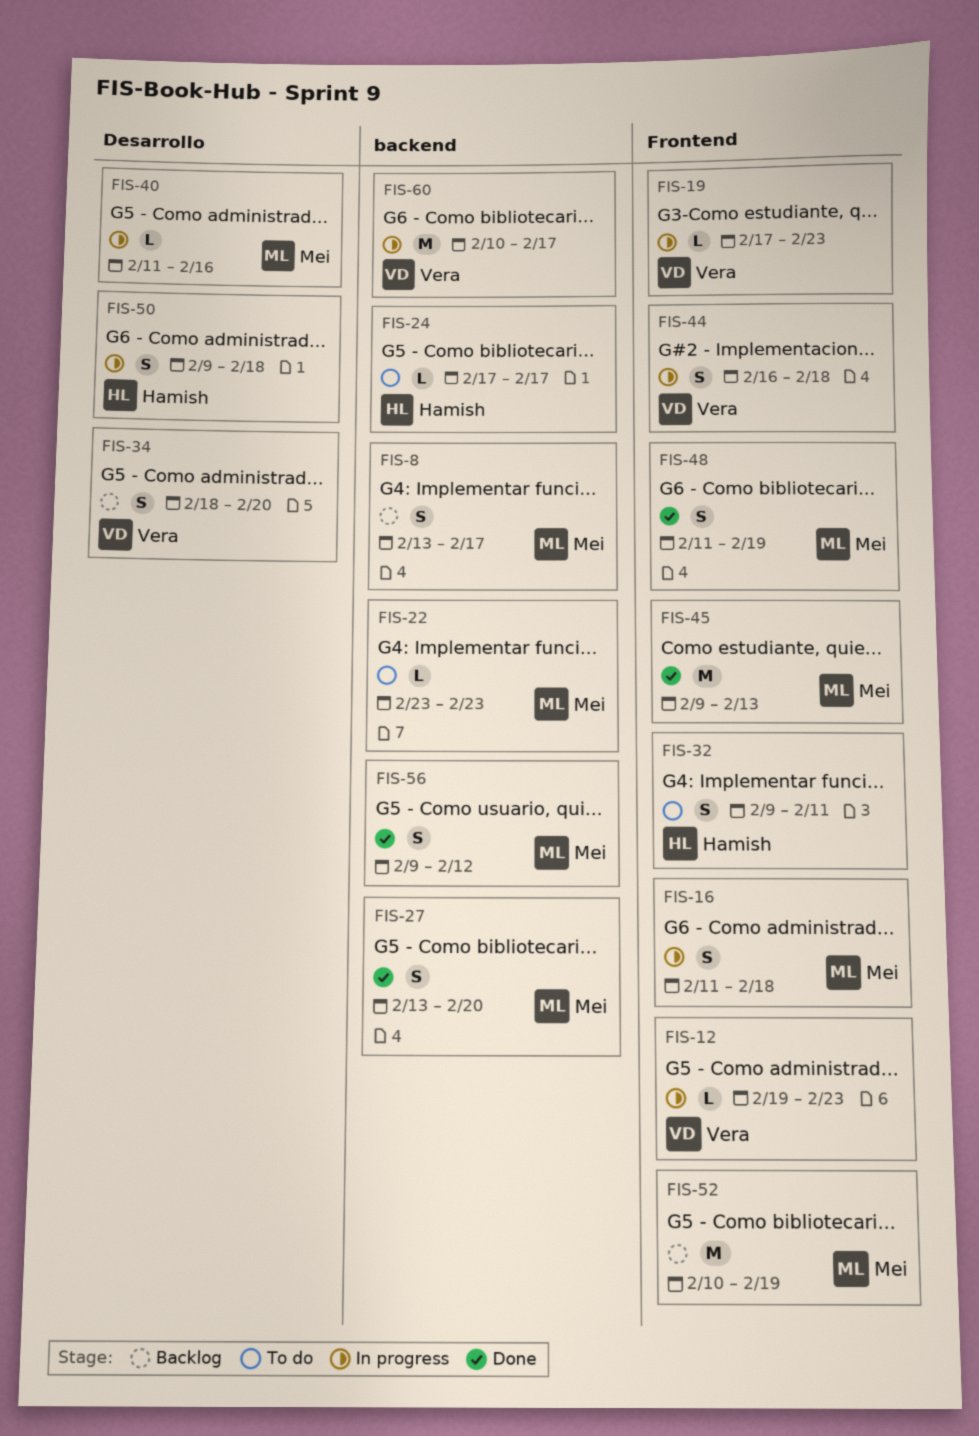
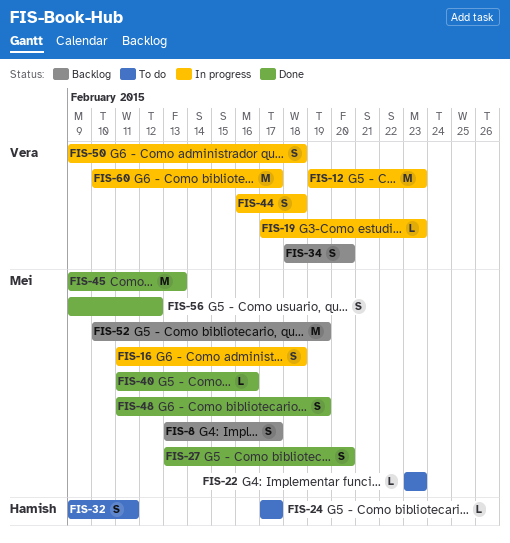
FIS-12, estimate: L -> M
FIS-40, status: In progress -> Done
FIS-50, owner: Hamish -> Vera

